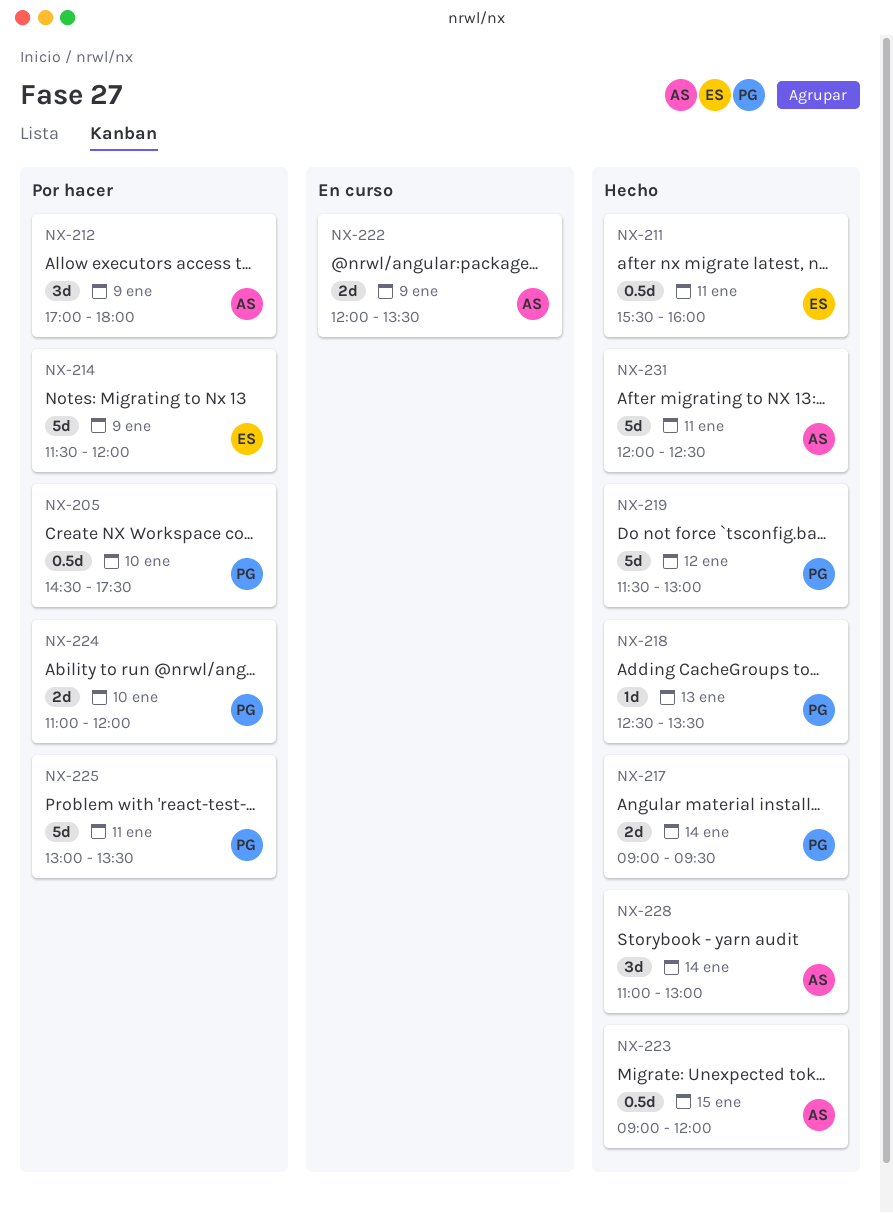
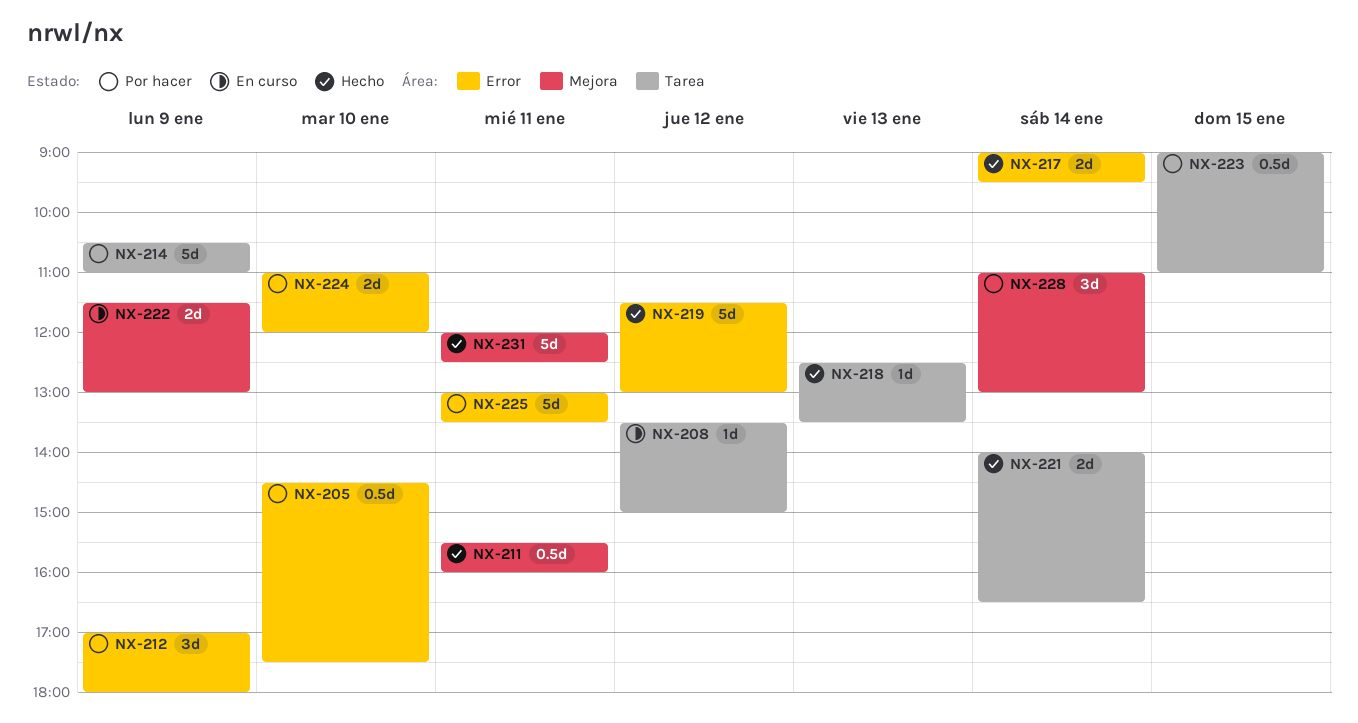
NX-208: none -> present
NX-214, begins: 11:30 -> 10:30
NX-214, ends: 12:00 -> 11:00
NX-221: none -> present
NX-222, begins: 12:00 -> 11:30
NX-222, ends: 13:30 -> 13:00
NX-223, status: Hecho -> Por hacer
NX-223, ends: 12:00 -> 11:00
NX-228, status: Hecho -> Por hacer

